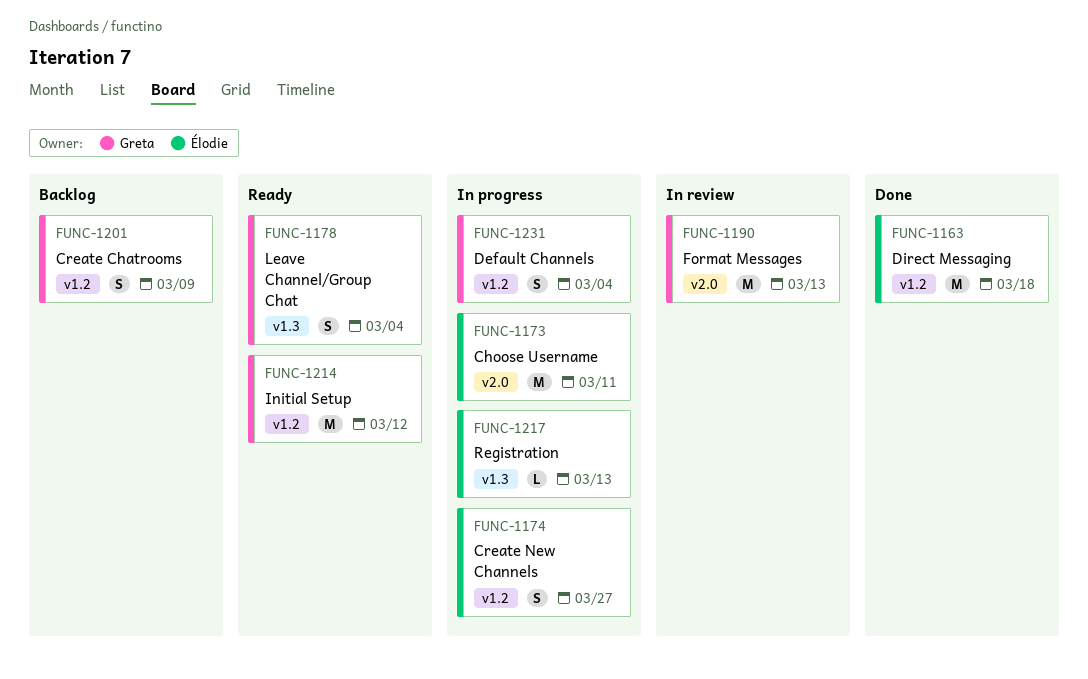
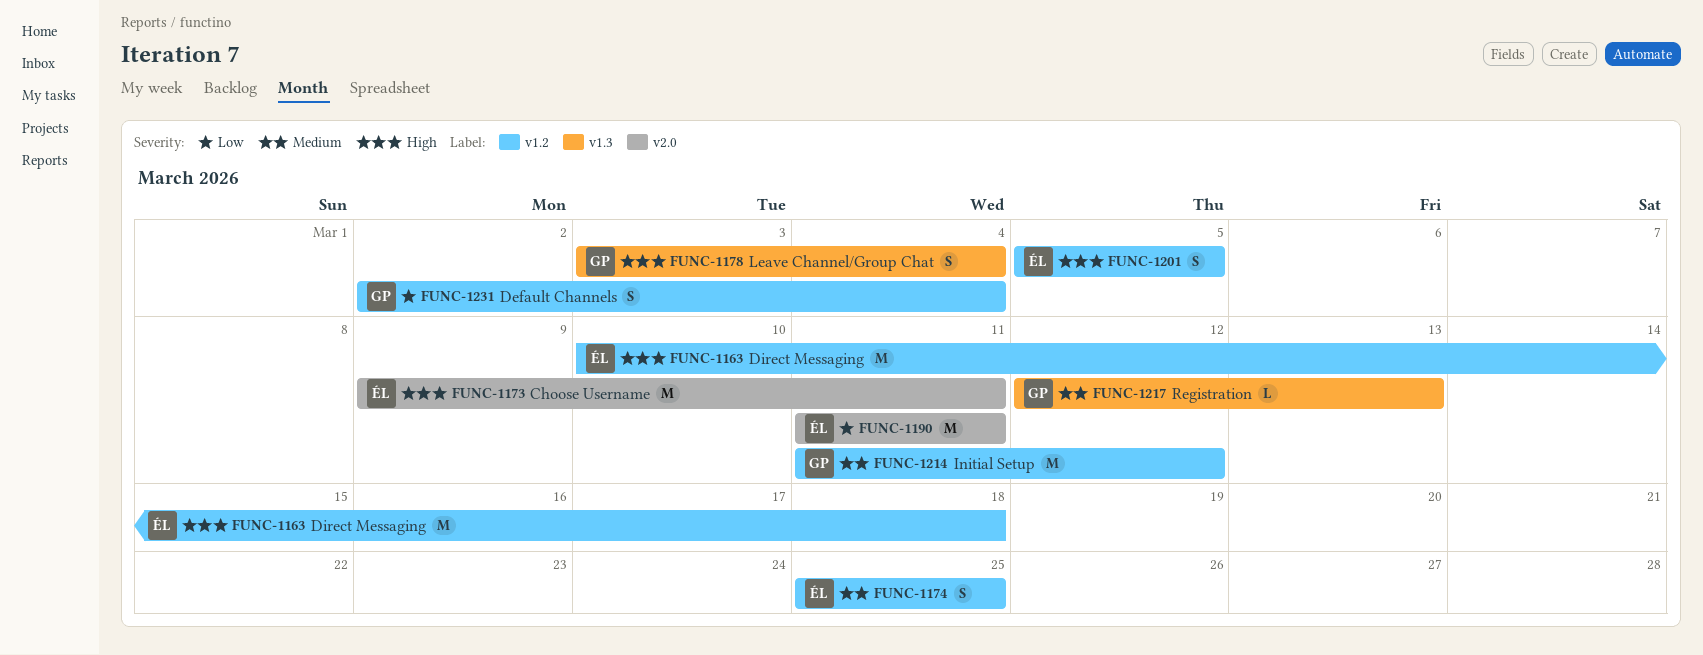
FUNC-1174, due: Mar 27 -> Mar 25
FUNC-1190, owner: Greta -> Élodie
FUNC-1190, due: Mar 13 -> Mar 11
FUNC-1201, owner: Greta -> Élodie
FUNC-1201, due: Mar 9 -> Mar 5
FUNC-1217, owner: Élodie -> Greta

